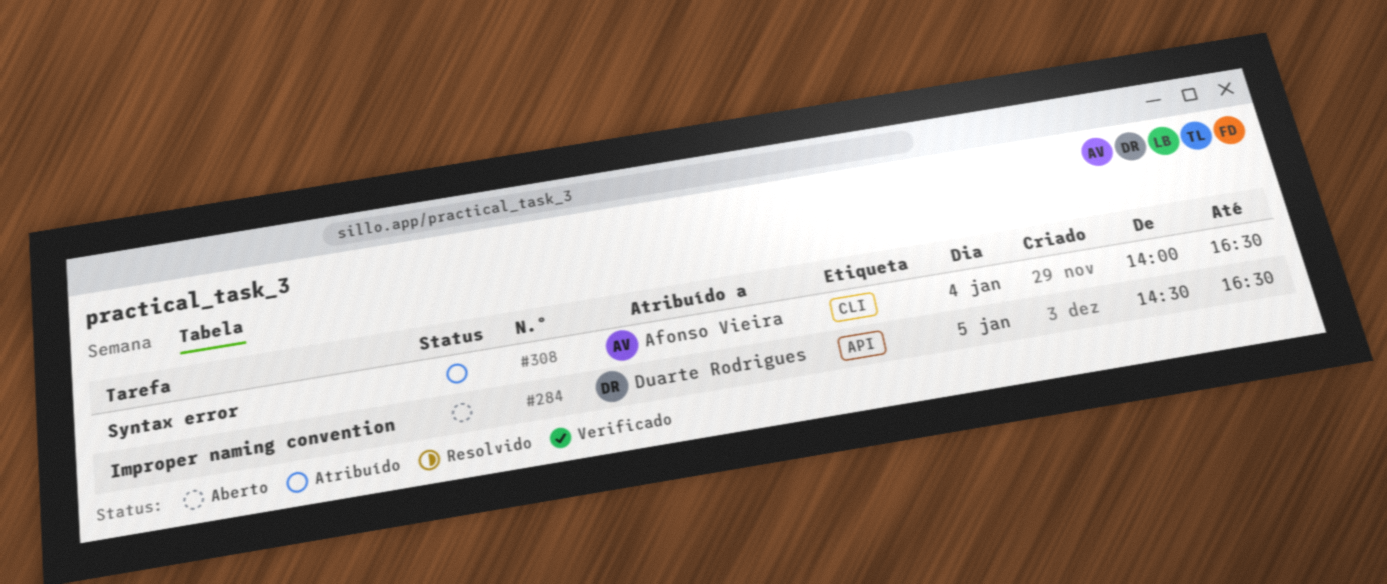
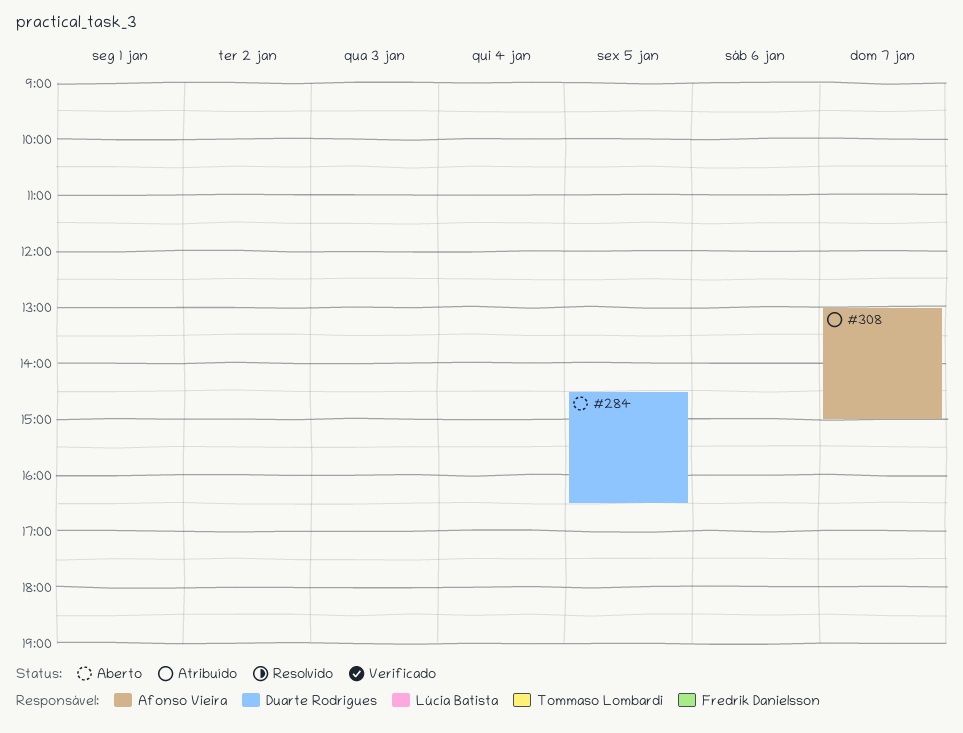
#308, day: Jan 4 -> Jan 7
#308, begins: 14:00 -> 13:00
#308, ends: 16:30 -> 15:00

